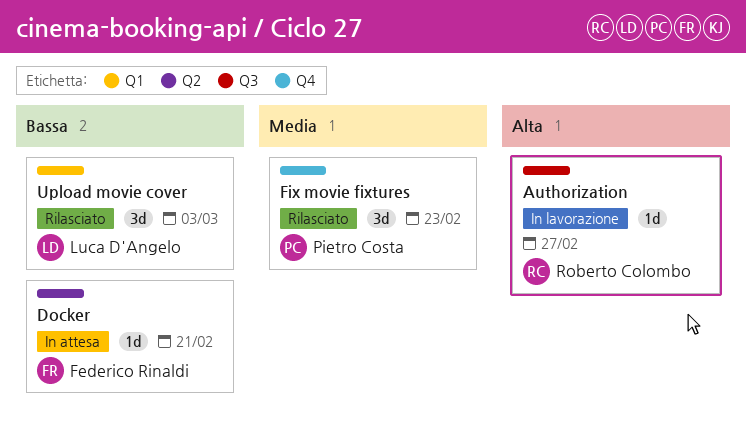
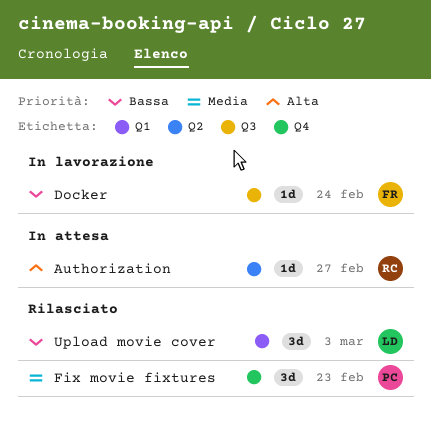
Authorization, status: In lavorazione -> In attesa
Authorization, label: Q3 -> Q2
Docker, status: In attesa -> In lavorazione
Docker, label: Q2 -> Q3
Docker, due: Feb 21 -> Feb 24

